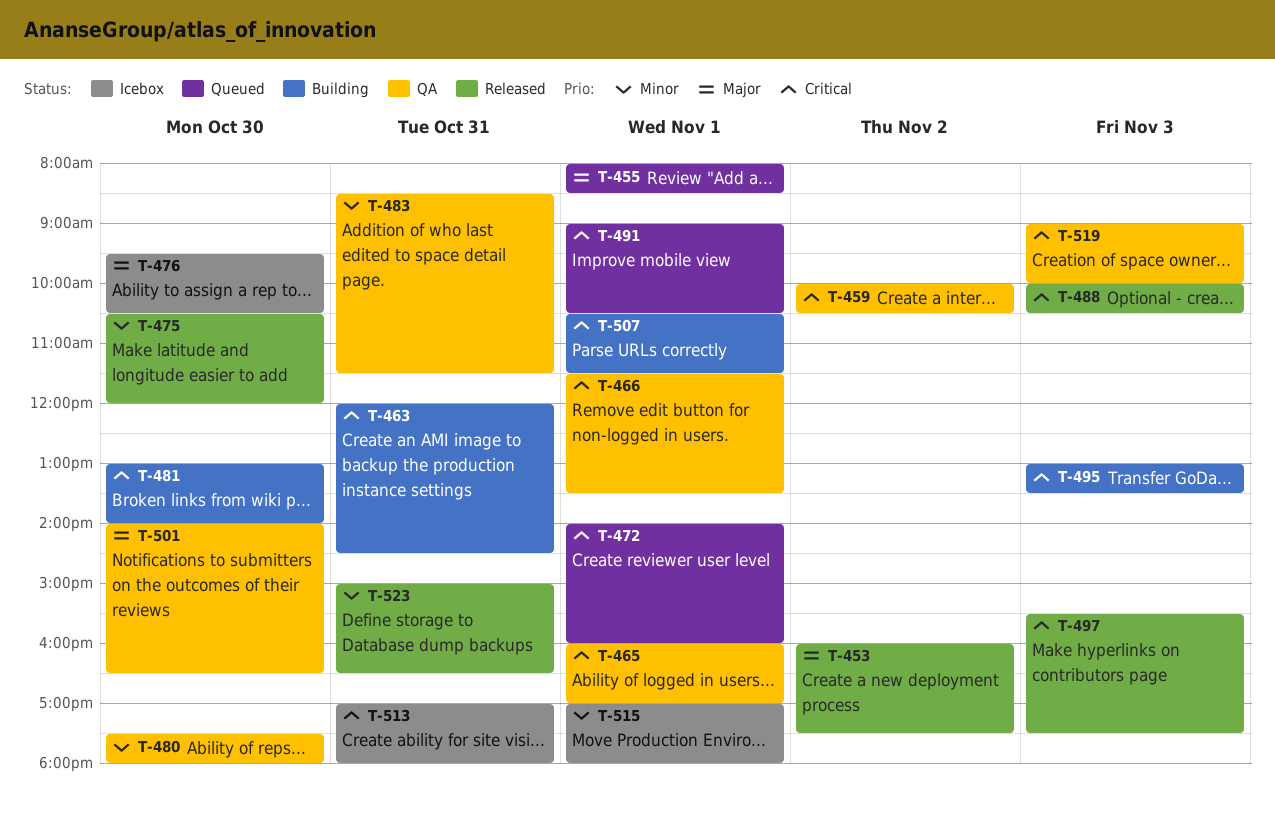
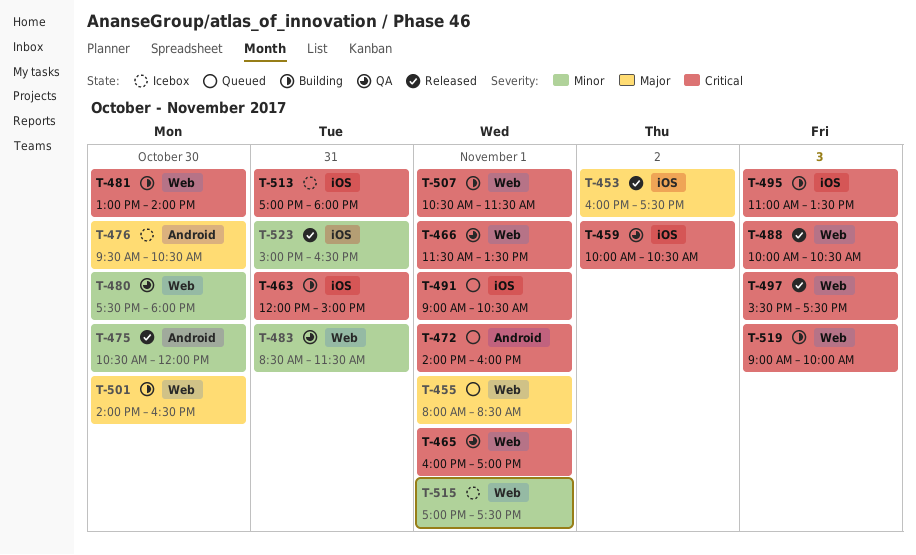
T-463, ends: 14:30 -> 15:00
T-495, begins: 13:00 -> 11:00
T-501, status: QA -> Building
T-515, ends: 18:00 -> 17:30
T-519, status: QA -> Building

